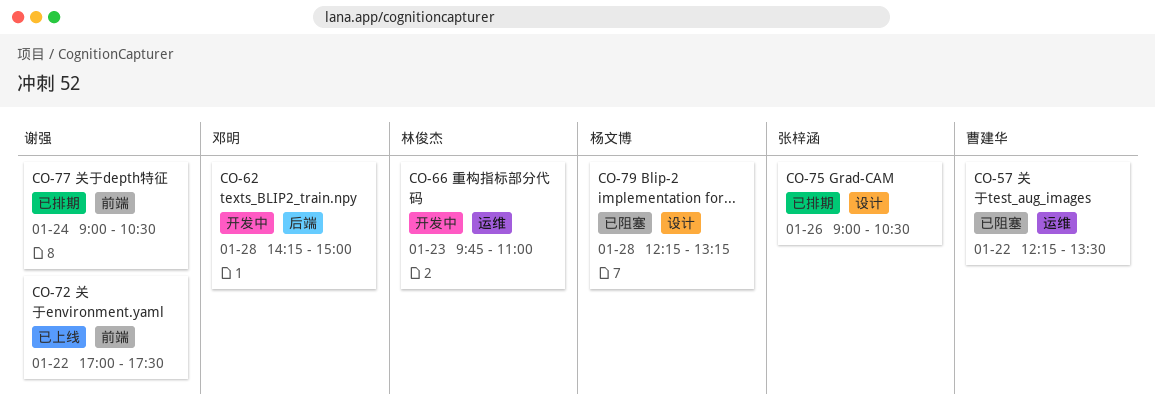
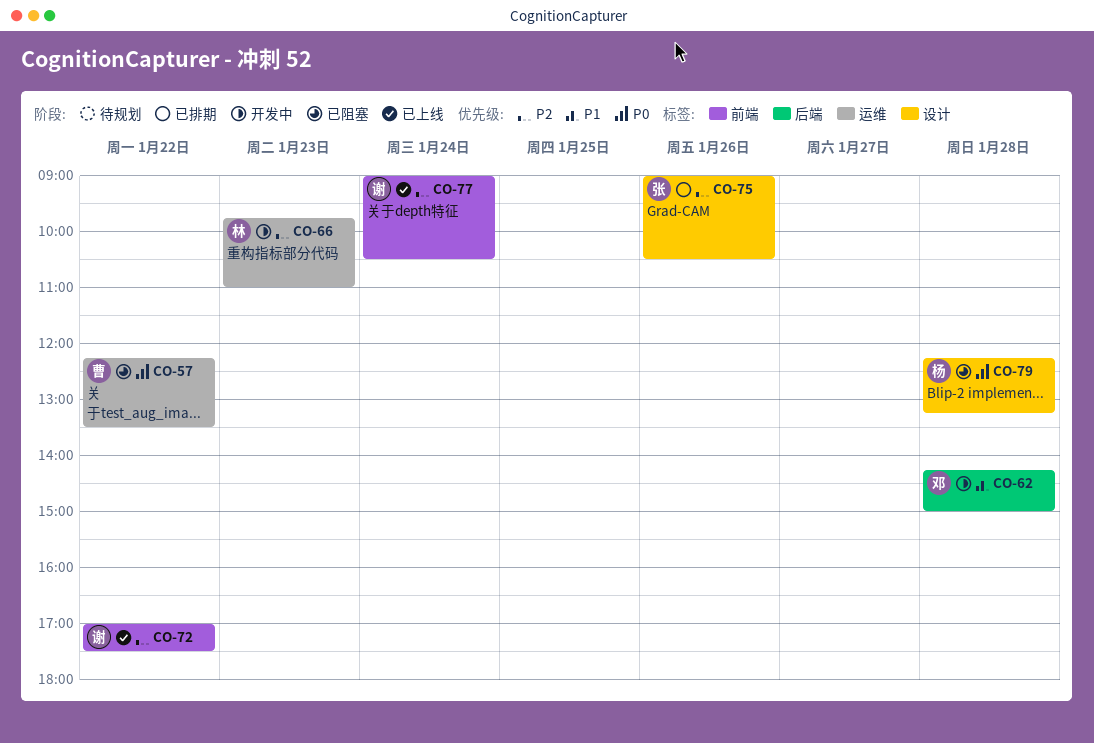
CO-77, status: 已排期 -> 已上线

